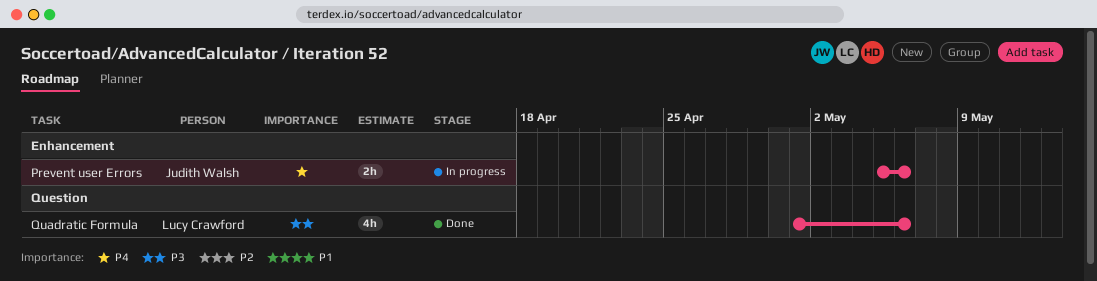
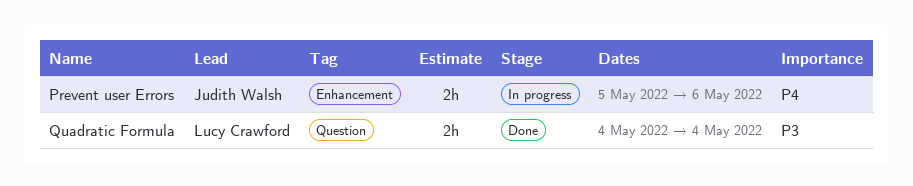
Quadratic Formula, estimate: 4h -> 2h
Quadratic Formula, start: May 1 -> May 4
Quadratic Formula, due: May 6 -> May 4

